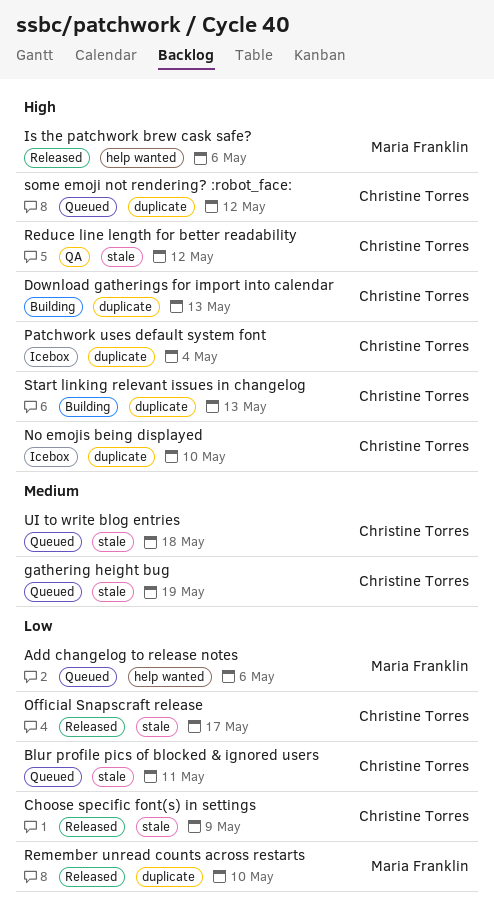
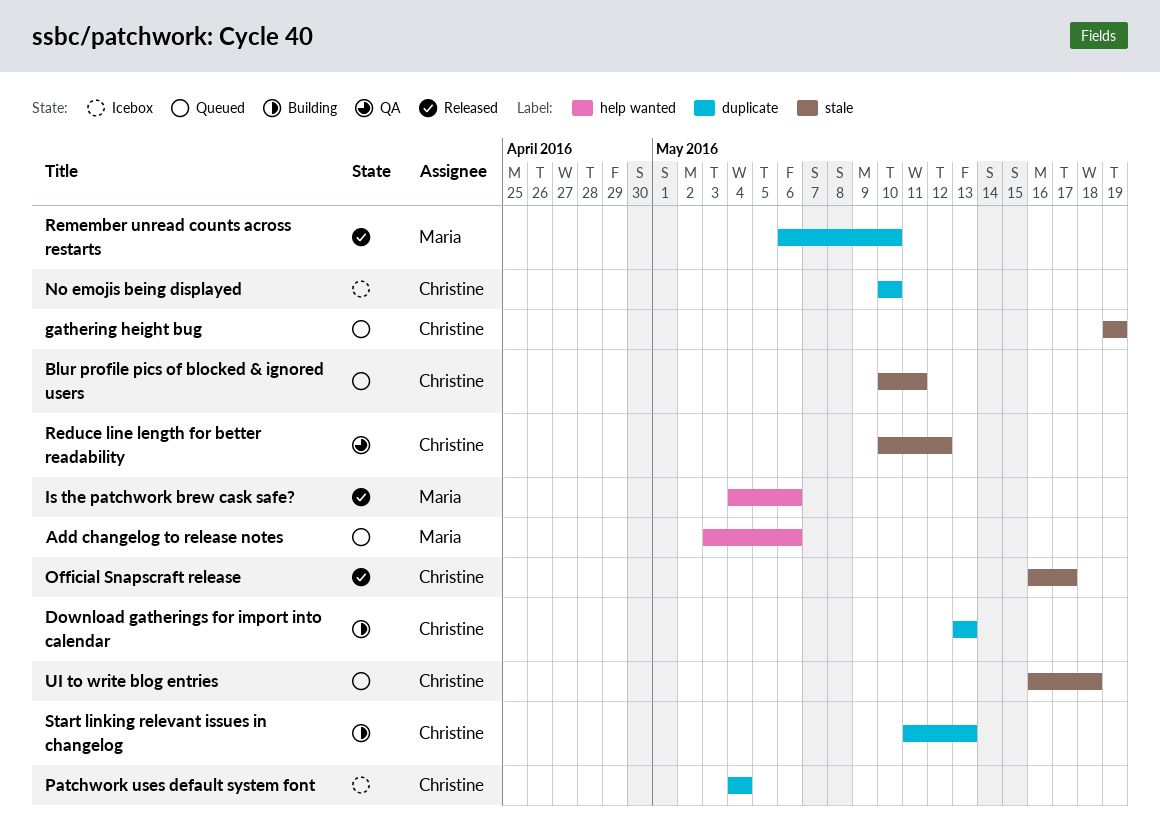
Choose specific font(s) in settings: present -> none
some emoji not rendering? :robot_face:: present -> none

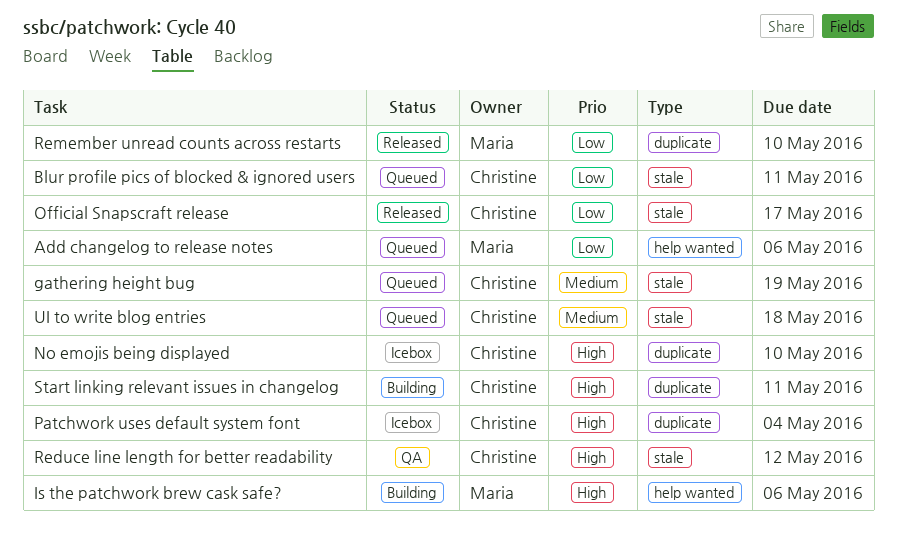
Download gatherings for import into calendar: present -> none
Is the patchwork brew cask safe?, status: Released -> Building
Start linking relevant issues in changelog, due: May 13 -> May 11

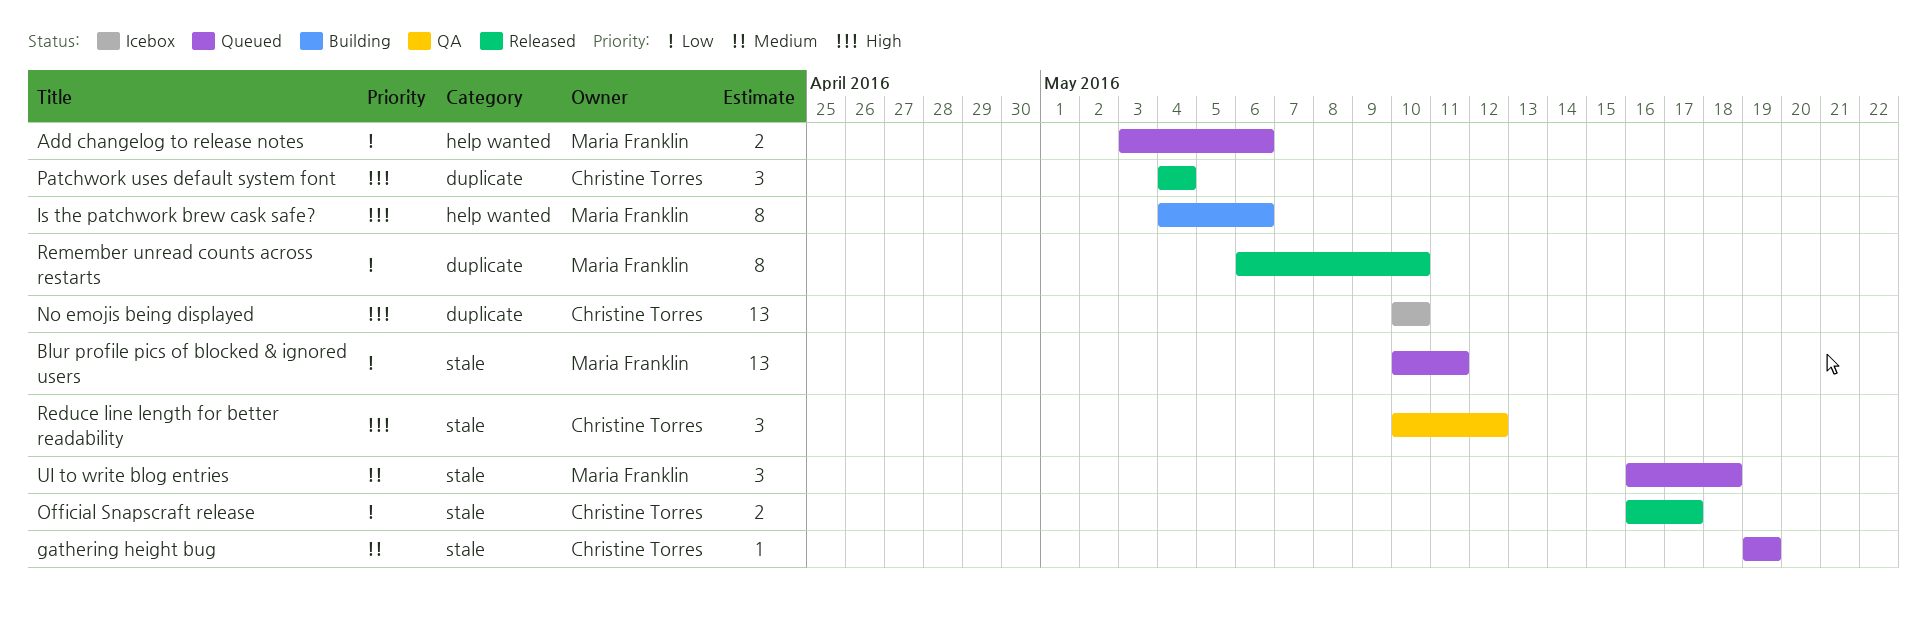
Blur profile pics of blocked & ignored users, owner: Christine Torres -> Maria Franklin
Patchwork uses default system font, status: Icebox -> Released
Start linking relevant issues in changelog: present -> none
UI to write blog entries, owner: Christine Torres -> Maria Franklin

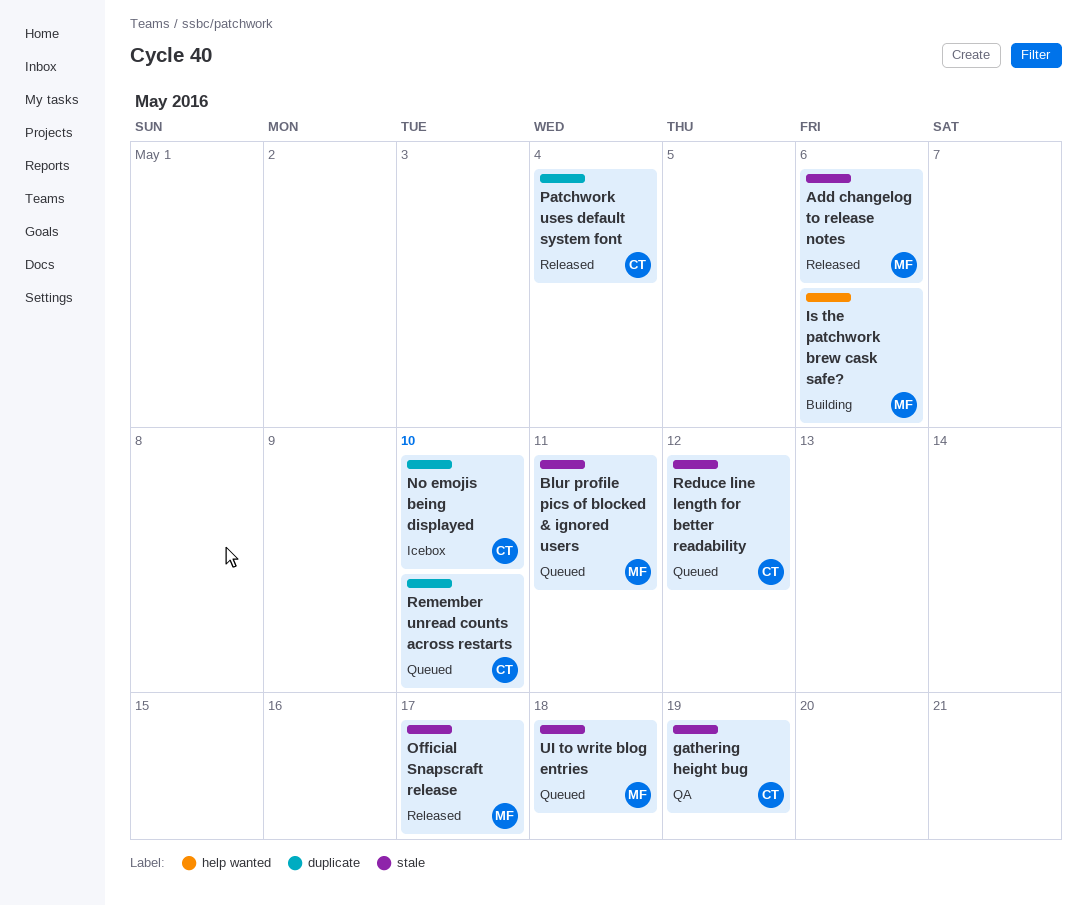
Add changelog to release notes, status: Queued -> Released
Add changelog to release notes, label: help wanted -> stale
gathering height bug, status: Queued -> QA
Official Snapscraft release, owner: Christine Torres -> Maria Franklin
Reduce line length for better readability, status: QA -> Queued
Remember unread counts across restarts, status: Released -> Queued
Remember unread counts across restarts, owner: Maria Franklin -> Christine Torres

